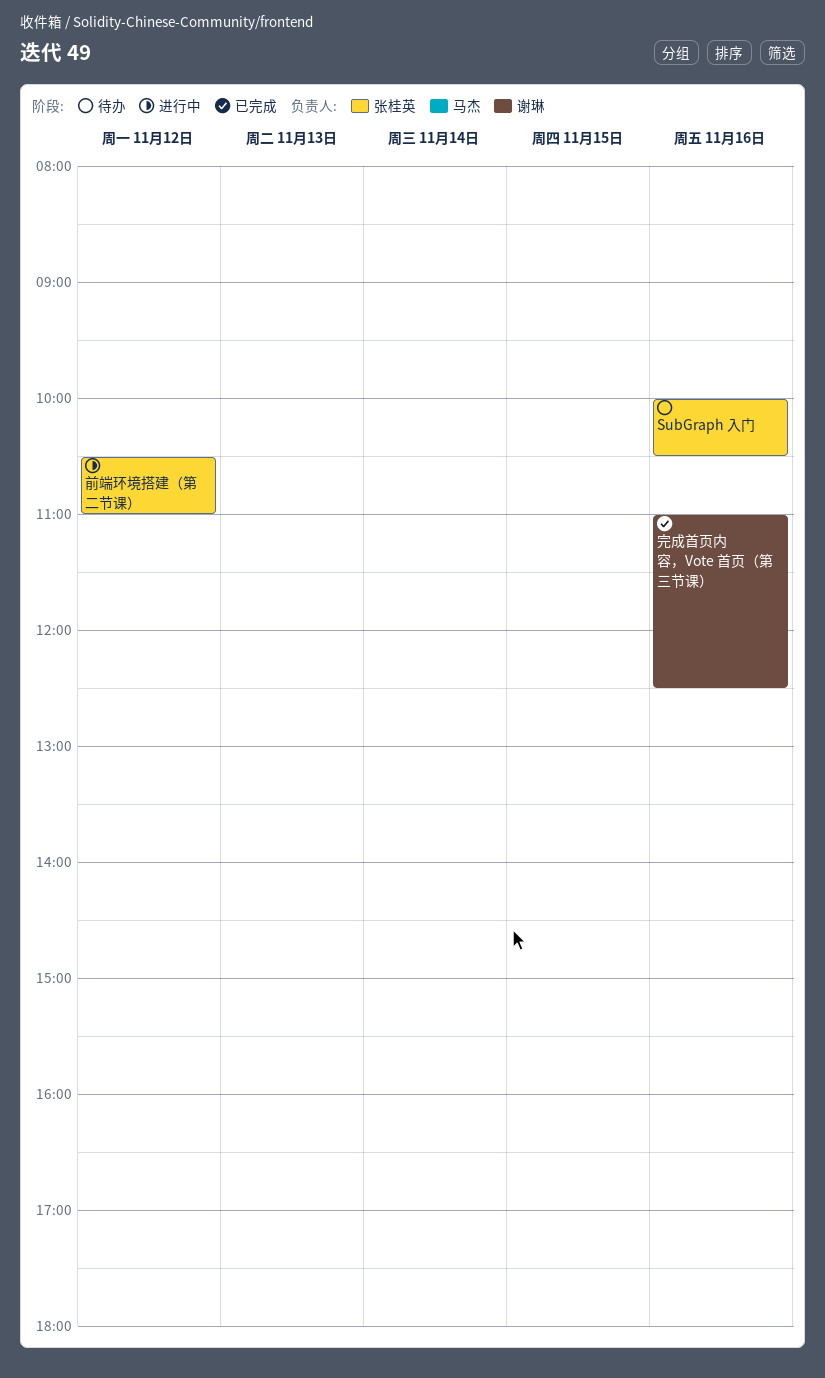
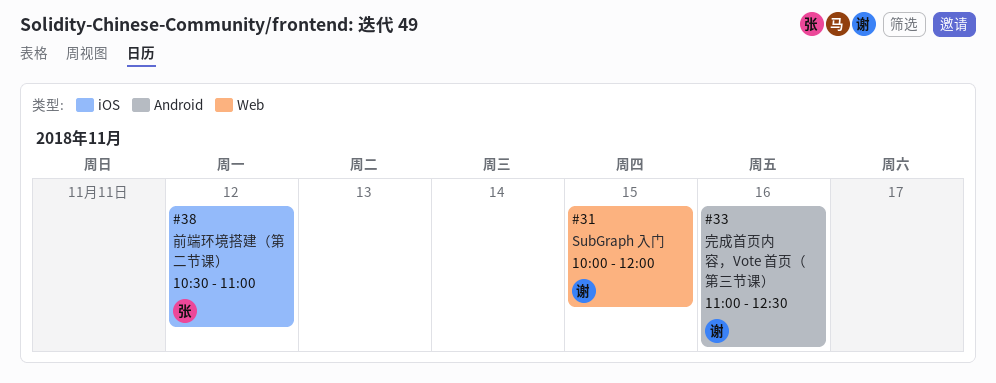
SubGraph 入门, owner: 张桂英 -> 谢琳
SubGraph 入门, day: Nov 16 -> Nov 15
SubGraph 入门, ends: 10:30 -> 12:00

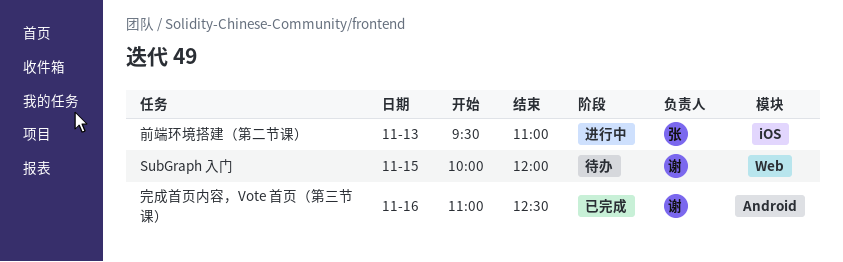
前端环境搭建（第二节课）, day: Nov 12 -> Nov 13
前端环境搭建（第二节课）, begins: 10:30 -> 09:30

